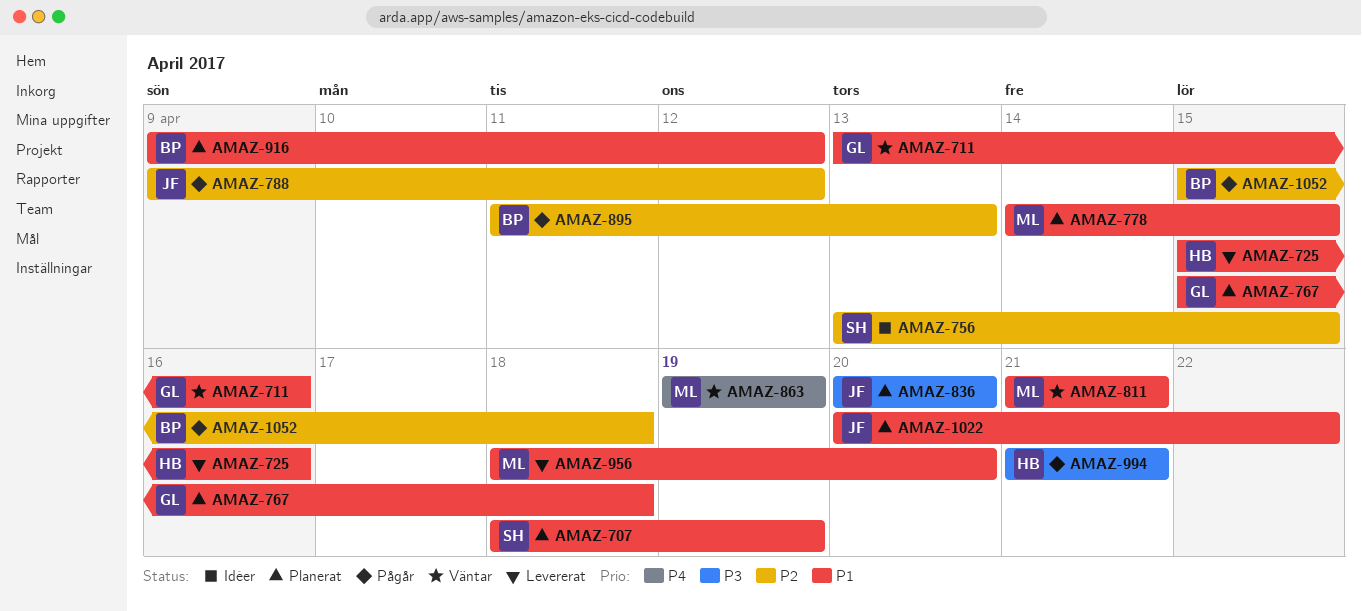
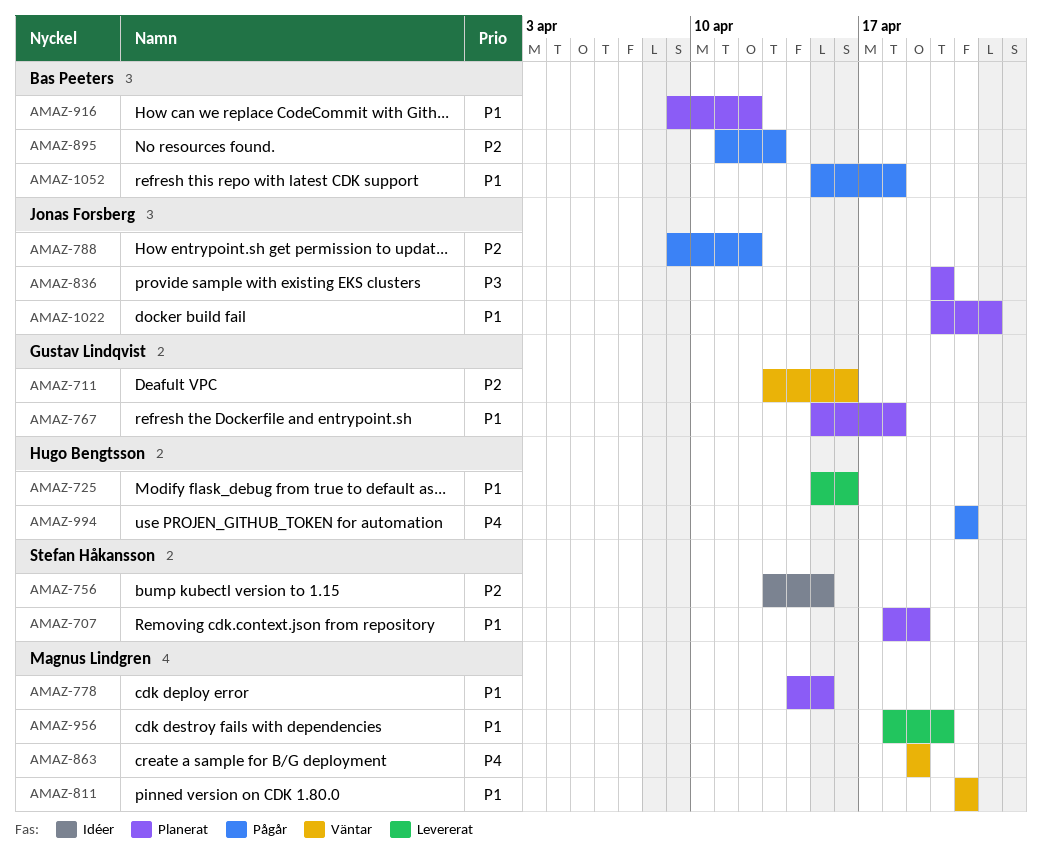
AMAZ-711, priority: P1 -> P2
AMAZ-994, priority: P3 -> P4
AMAZ-1052, priority: P2 -> P1

